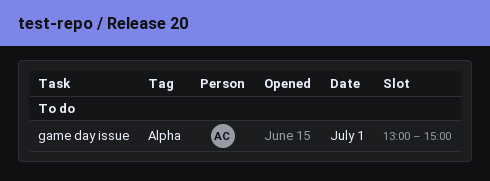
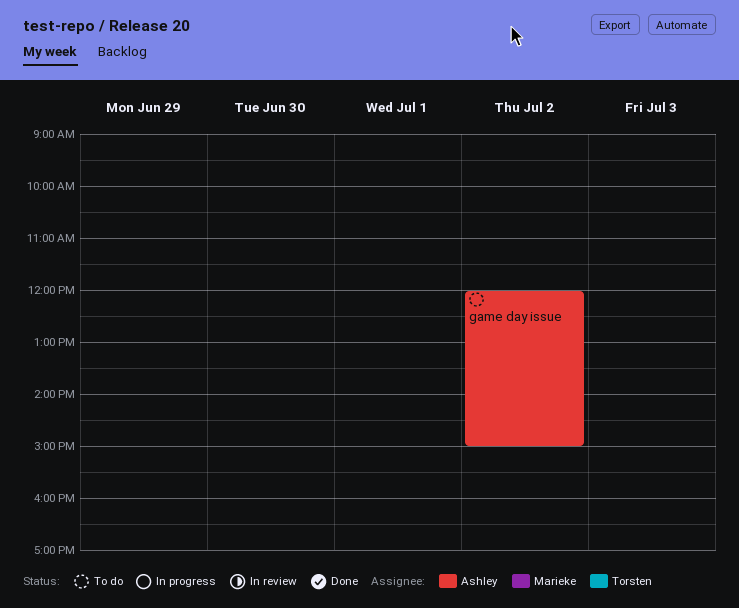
game day issue, day: Jul 1 -> Jul 2
game day issue, begins: 13:00 -> 12:00

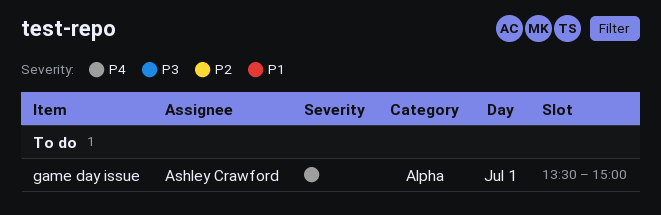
game day issue, day: Jul 2 -> Jul 1
game day issue, begins: 12:00 -> 13:30

